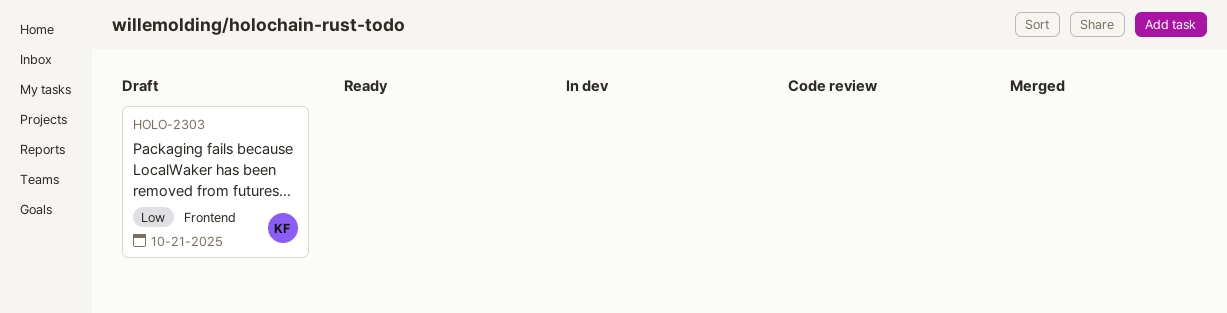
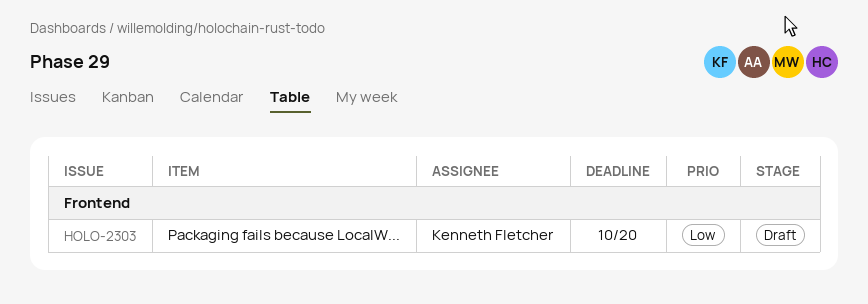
HOLO-2303, due: Oct 21 -> Oct 20

